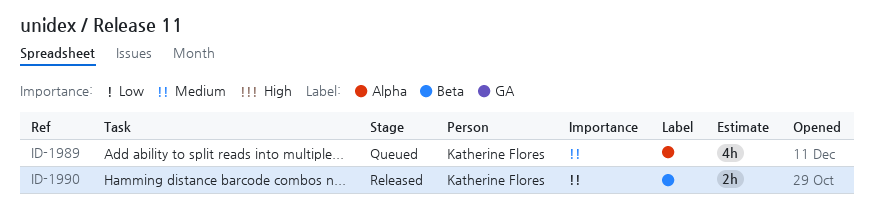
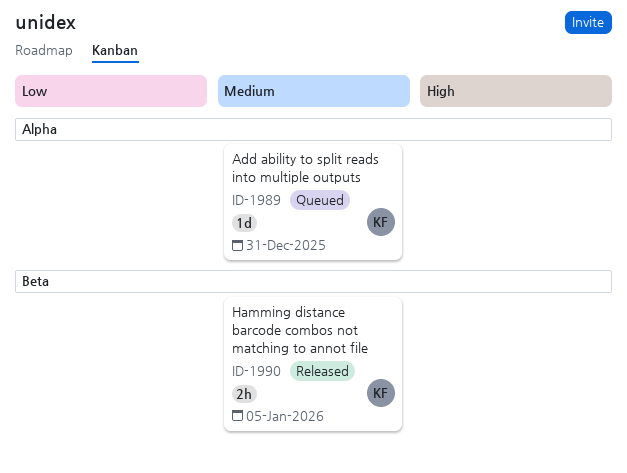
ID-1989, estimate: 4h -> 1d

